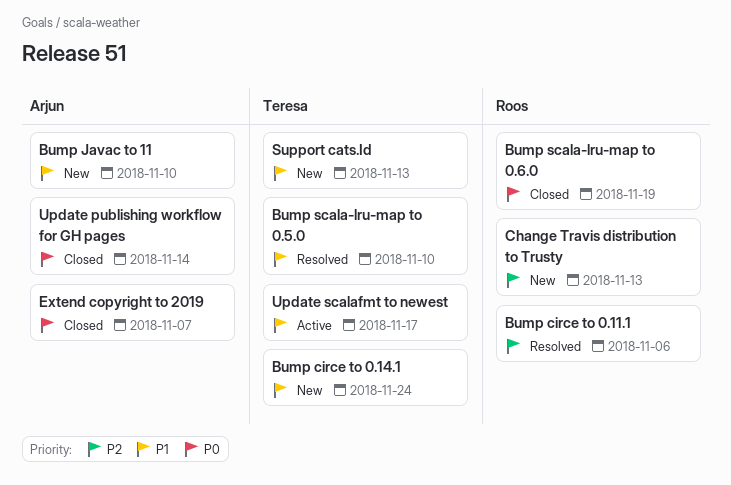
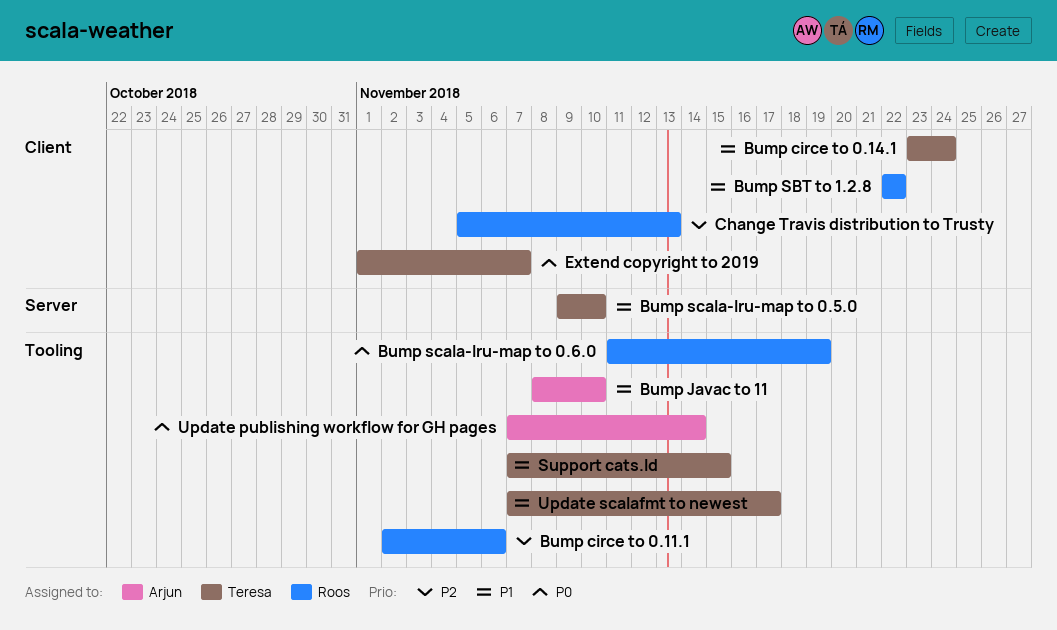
Bump SBT to 1.2.8: none -> present
Extend copyright to 2019, owner: Arjun -> Teresa
Support cats.Id, due: Nov 13 -> Nov 15

